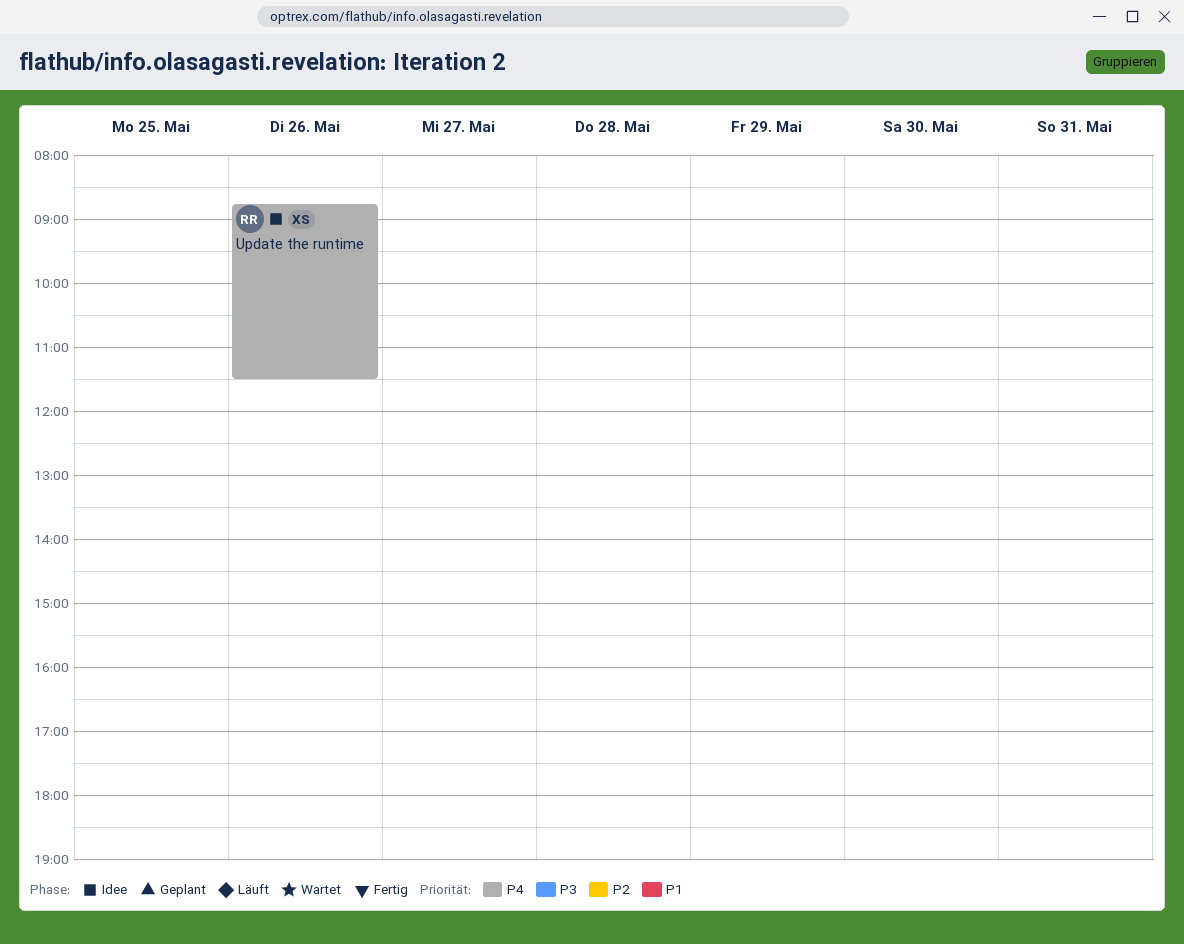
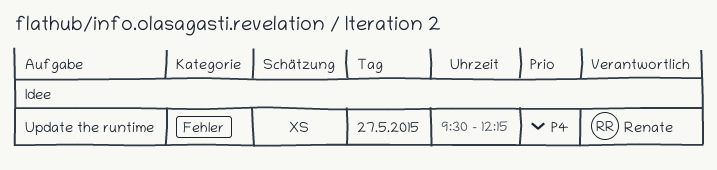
Update the runtime, day: May 26 -> May 27
Update the runtime, begins: 08:45 -> 09:30
Update the runtime, ends: 11:30 -> 12:15

